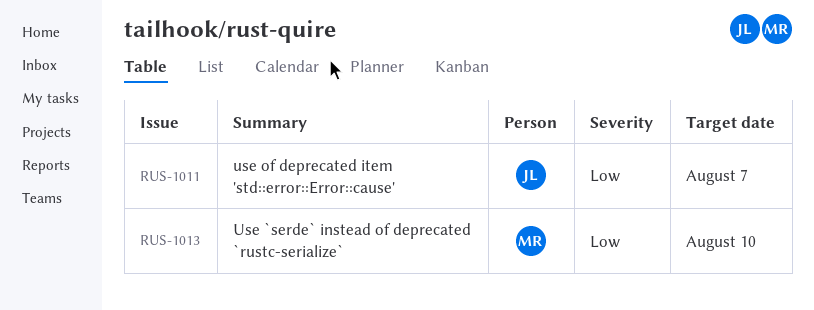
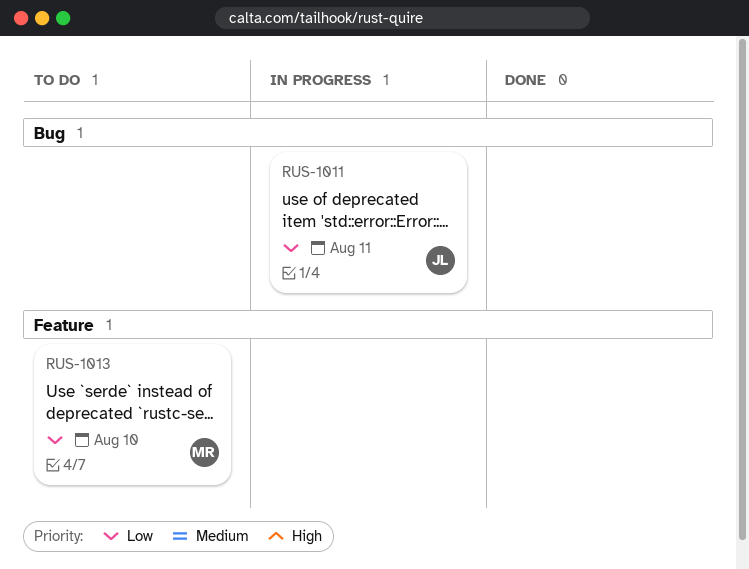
RUS-1011, due: Aug 7 -> Aug 11

